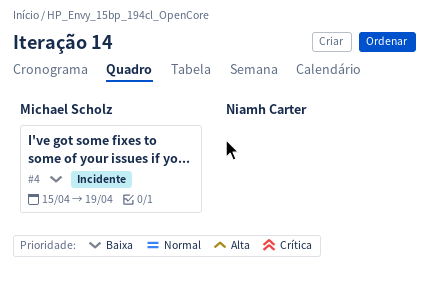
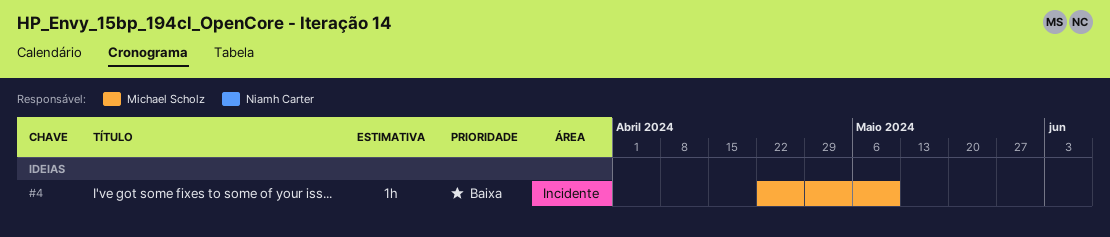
#4, start: Apr 15 -> Apr 22
#4, due: Apr 19 -> May 10

